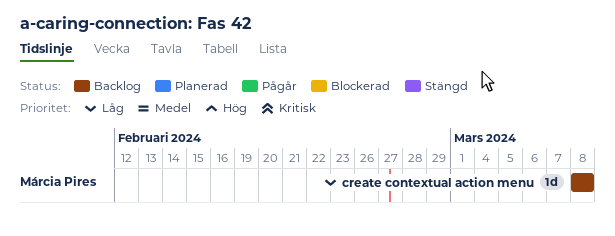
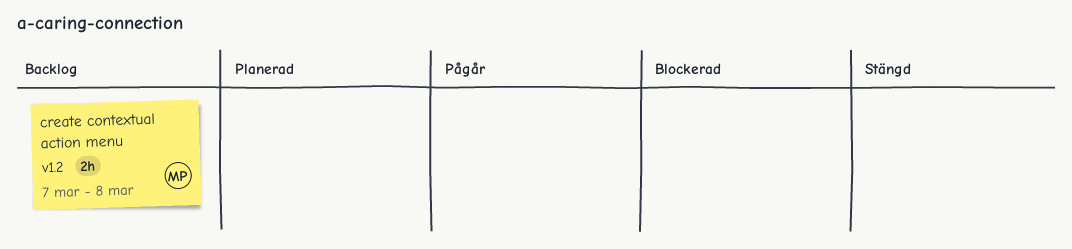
create contextual action menu, estimate: 1d -> 2h
create contextual action menu, start: Mar 8 -> Mar 7

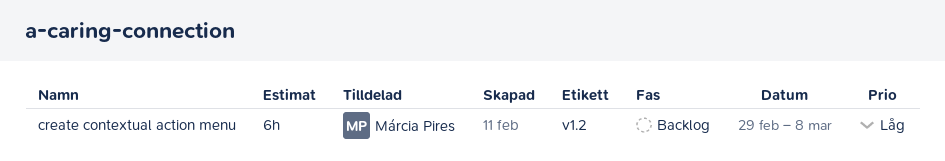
create contextual action menu, estimate: 2h -> 6h
create contextual action menu, start: Mar 7 -> Feb 29

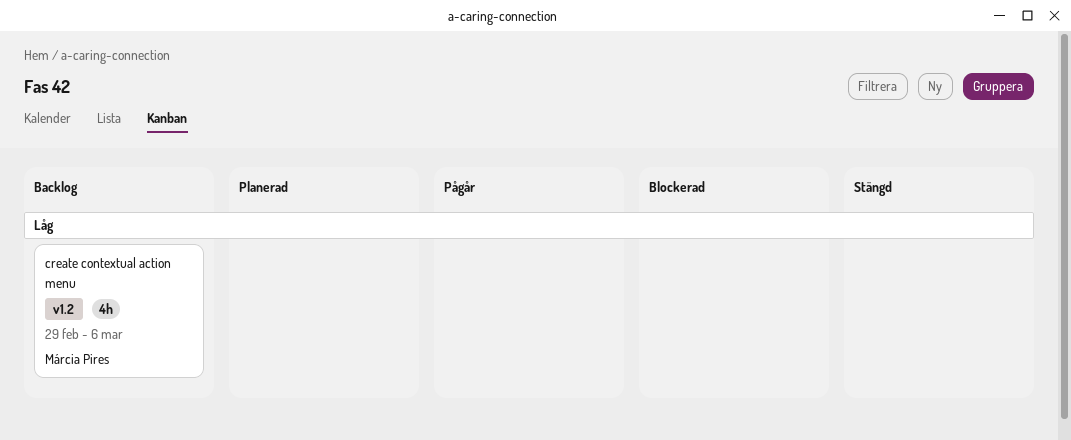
create contextual action menu, estimate: 6h -> 4h
create contextual action menu, due: Mar 8 -> Mar 6

